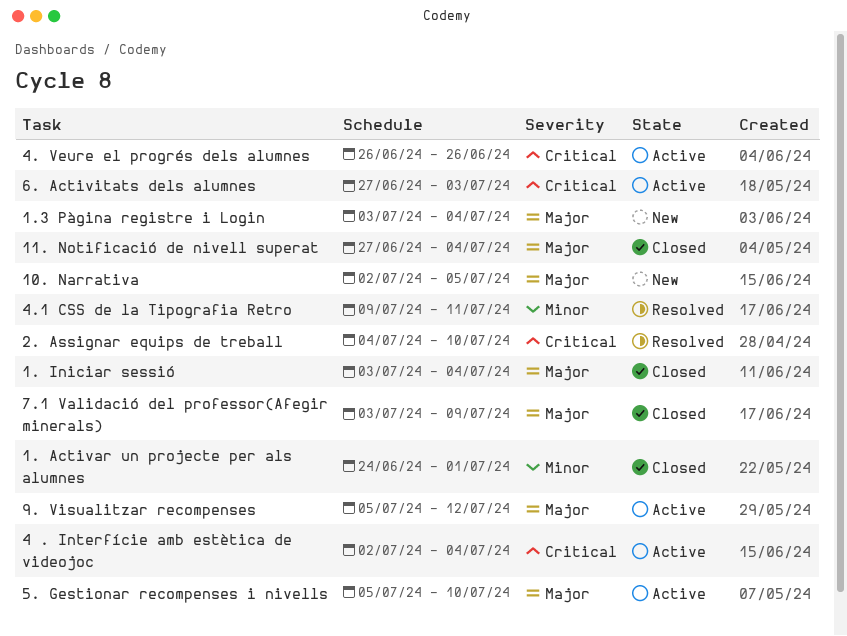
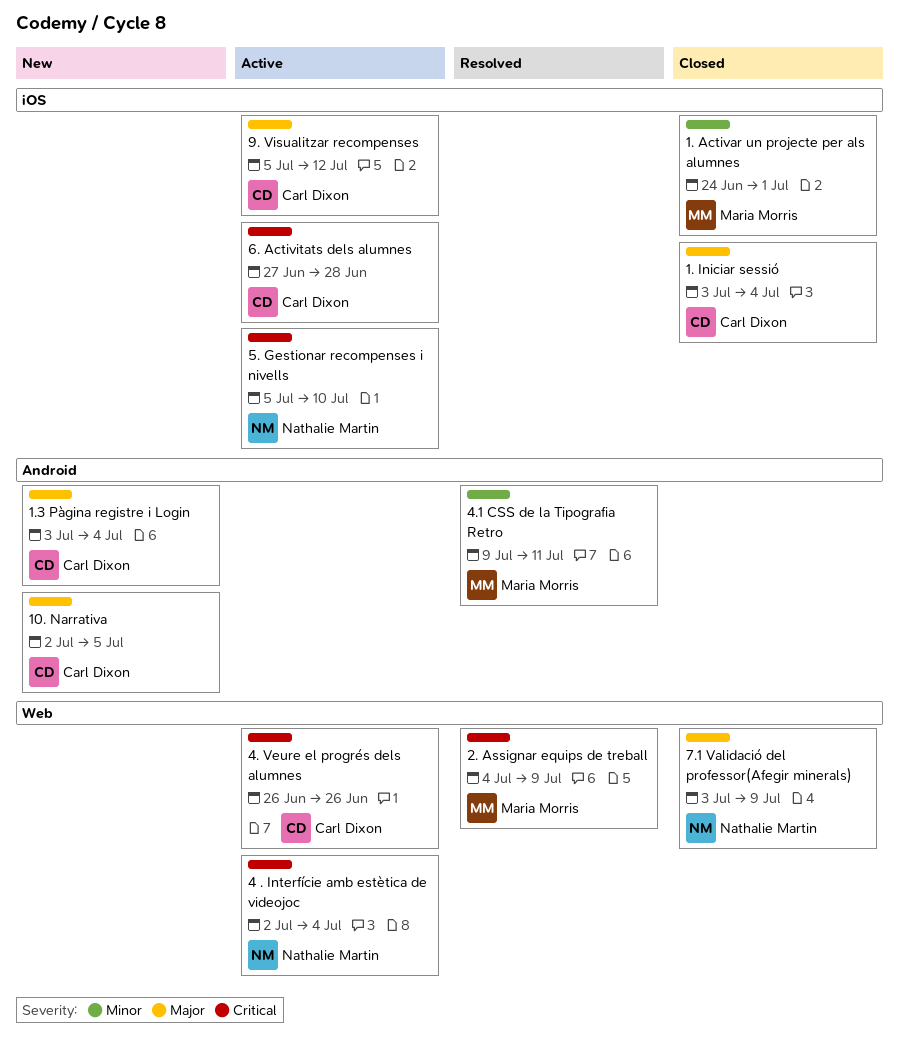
11. Notificació de nivell superat: present -> none
2. Assignar equips de treball, due: Jul 10 -> Jul 9
5. Gestionar recompenses i nivells, priority: Major -> Critical
6. Activitats dels alumnes, due: Jul 3 -> Jun 28

